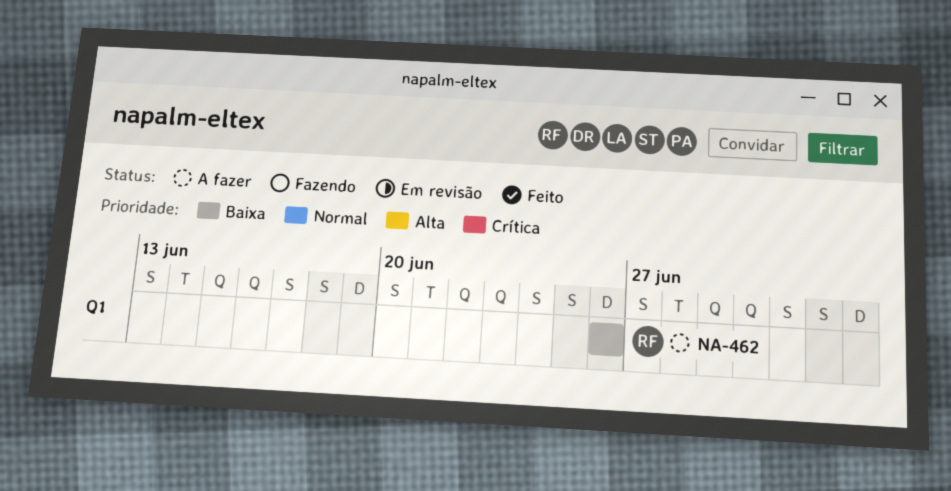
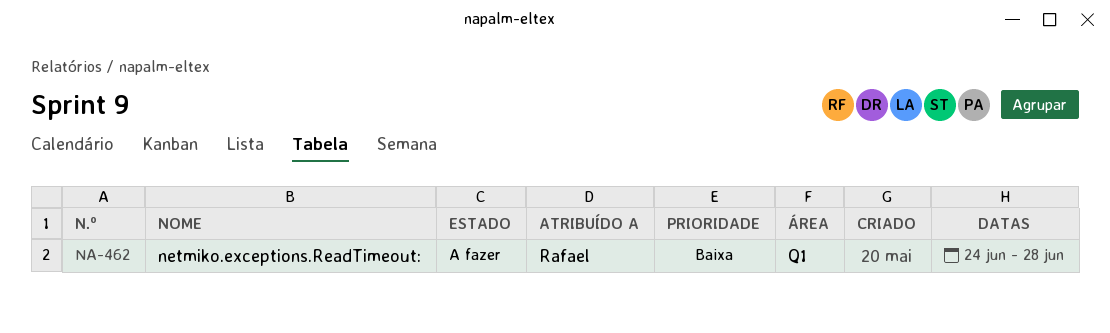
NA-462, start: Jun 26 -> Jun 24
NA-462, due: Jun 26 -> Jun 28

